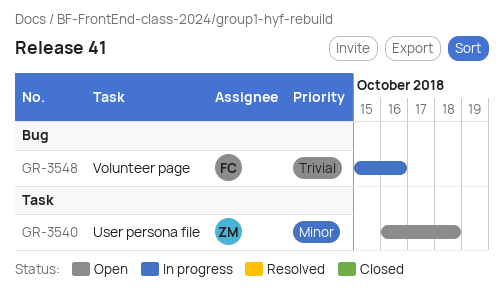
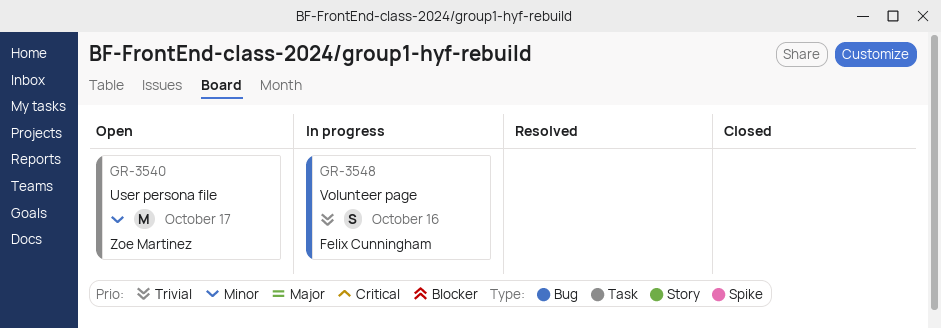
GR-3540, due: Oct 18 -> Oct 17

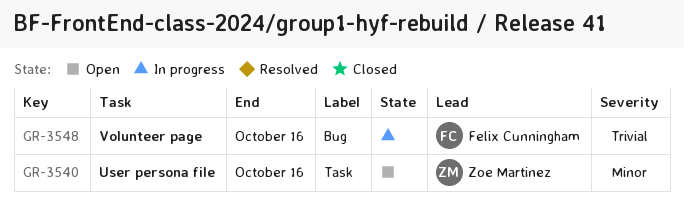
GR-3540, due: Oct 17 -> Oct 16

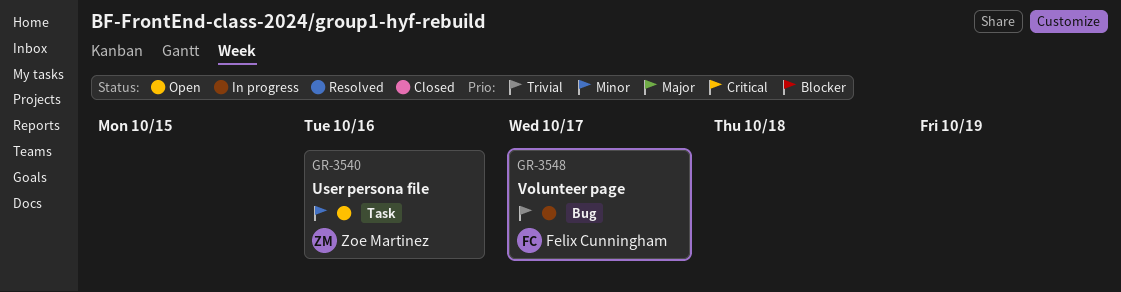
GR-3548, due: Oct 16 -> Oct 17

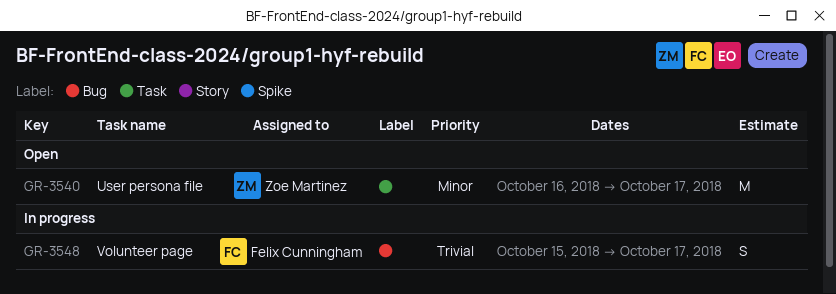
GR-3540, due: Oct 16 -> Oct 17

